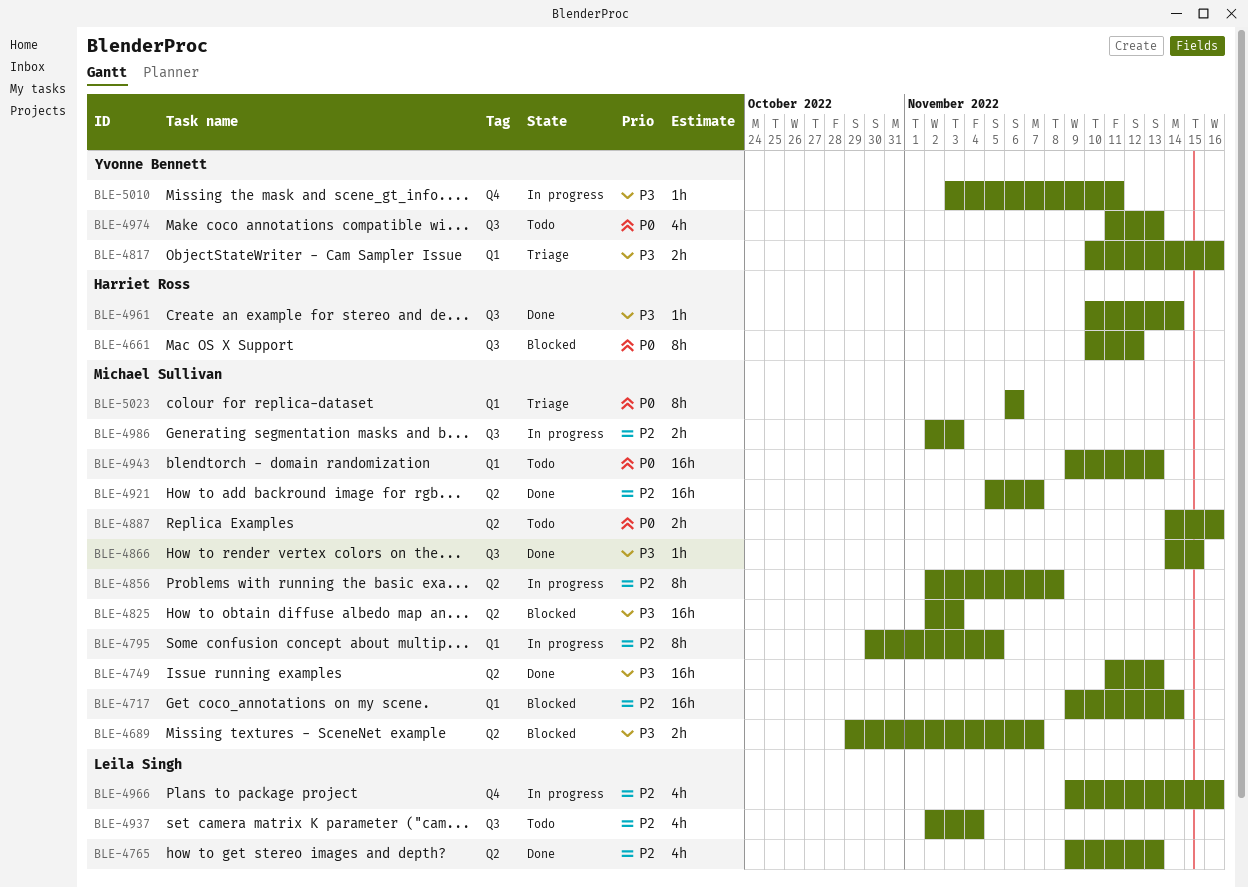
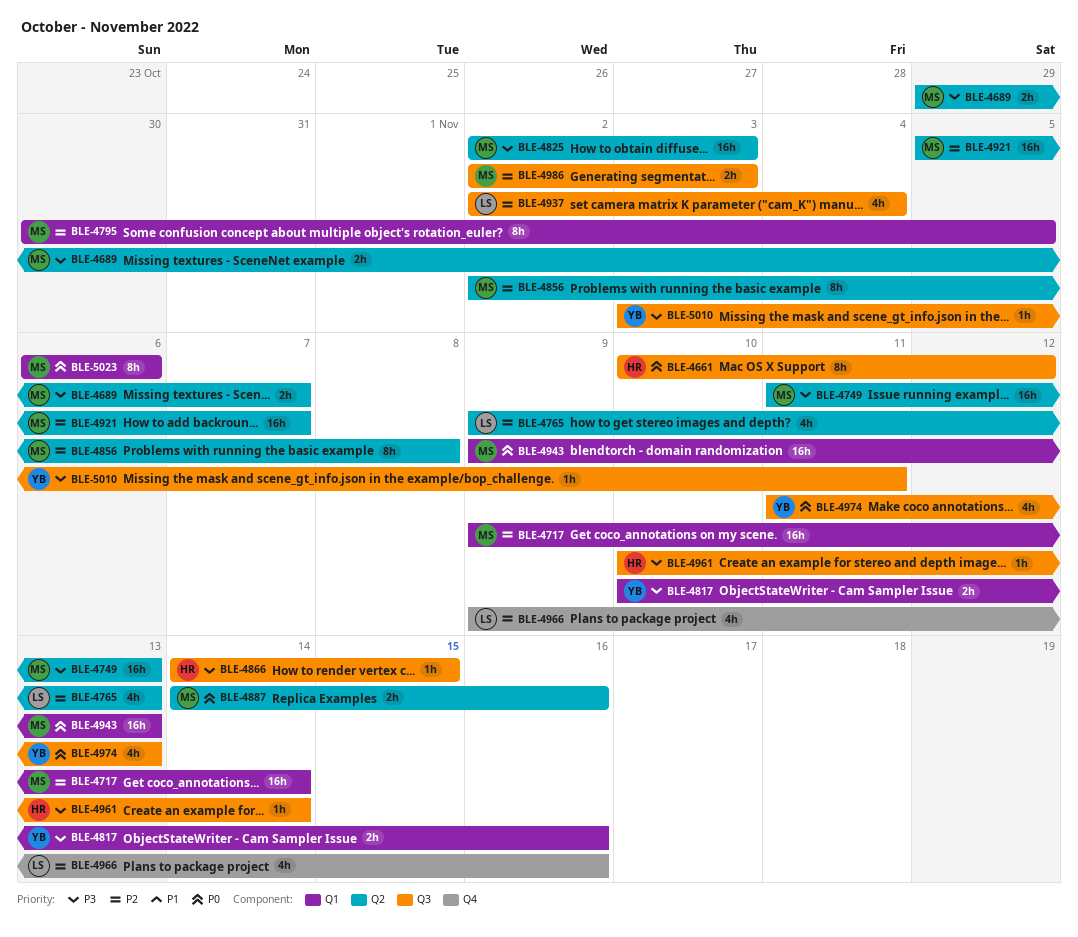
BLE-4866, owner: Michael Sullivan -> Harriet Ross
BLE-5010, label: Q4 -> Q3

